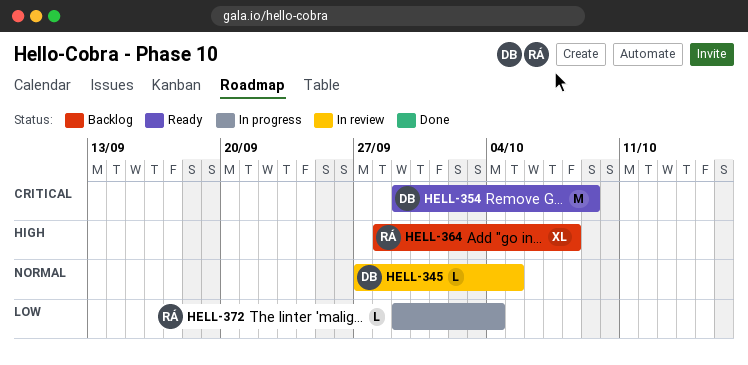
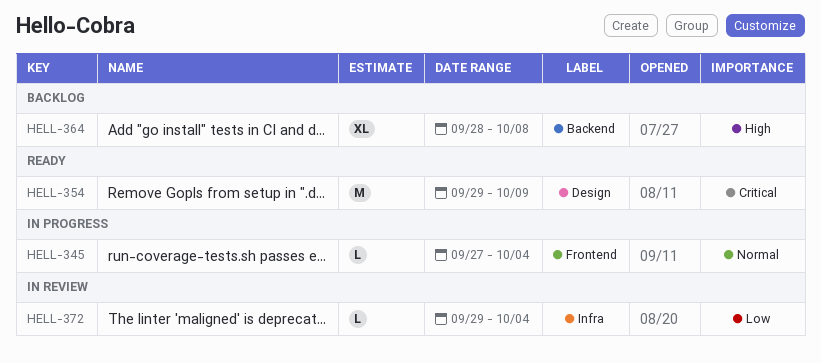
HELL-345, status: In review -> In progress
HELL-345, due: Oct 5 -> Oct 4
HELL-372, status: In progress -> In review

